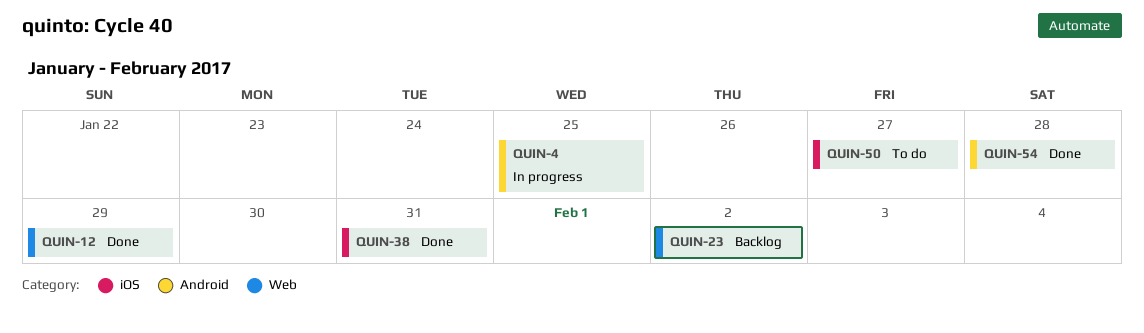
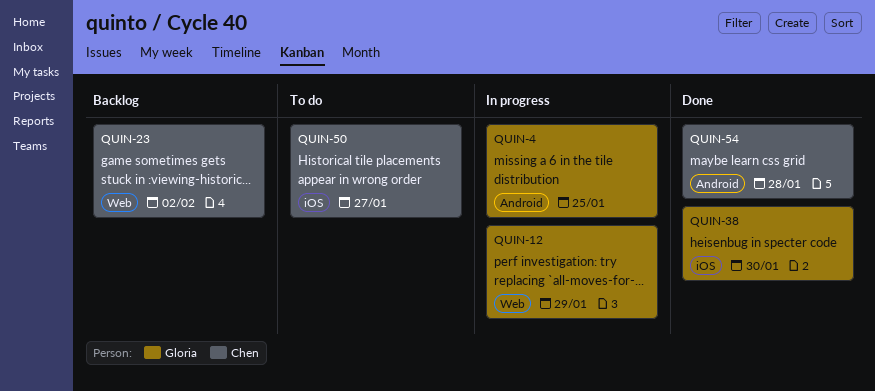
QUIN-12, status: Done -> In progress
QUIN-38, due: Jan 31 -> Jan 30

